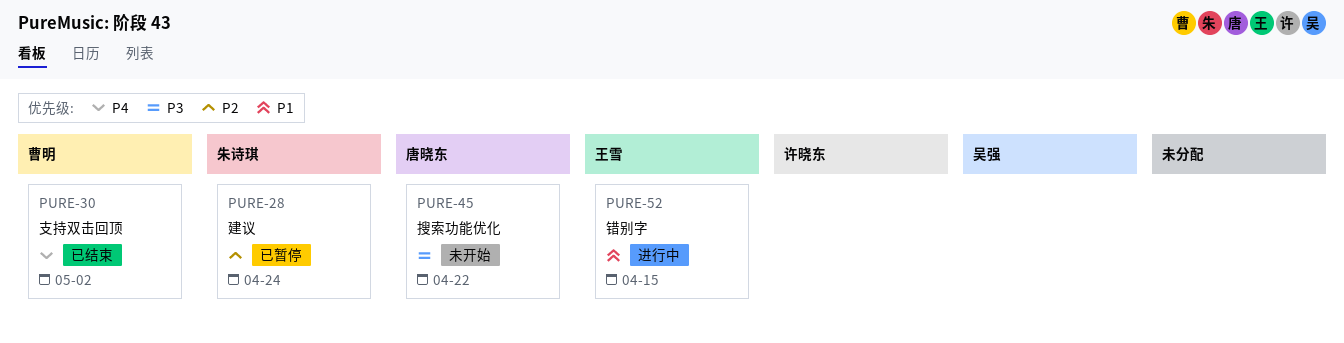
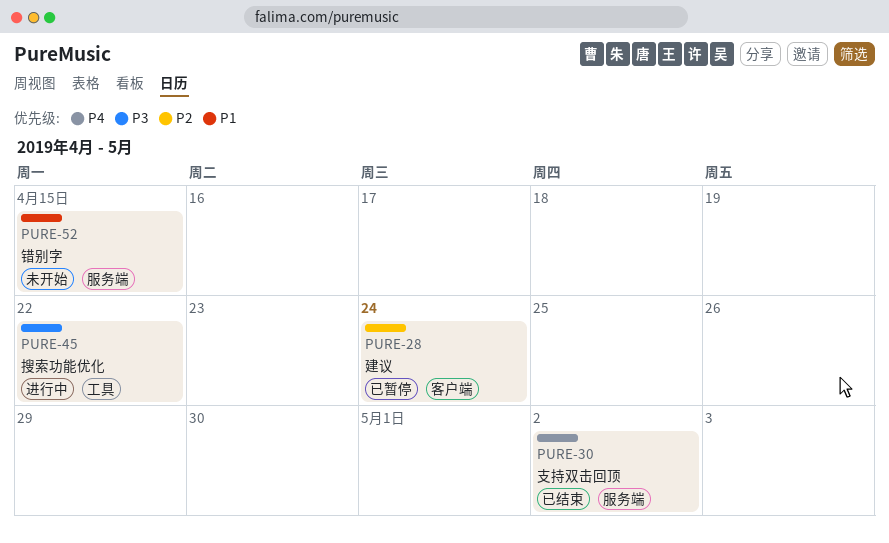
PURE-45, status: 未开始 -> 进行中
PURE-52, status: 进行中 -> 未开始

